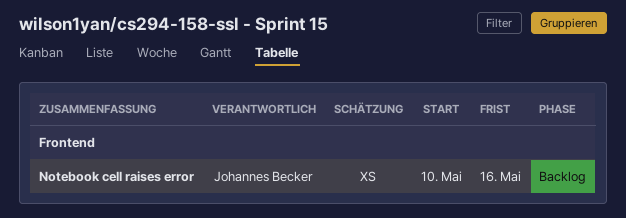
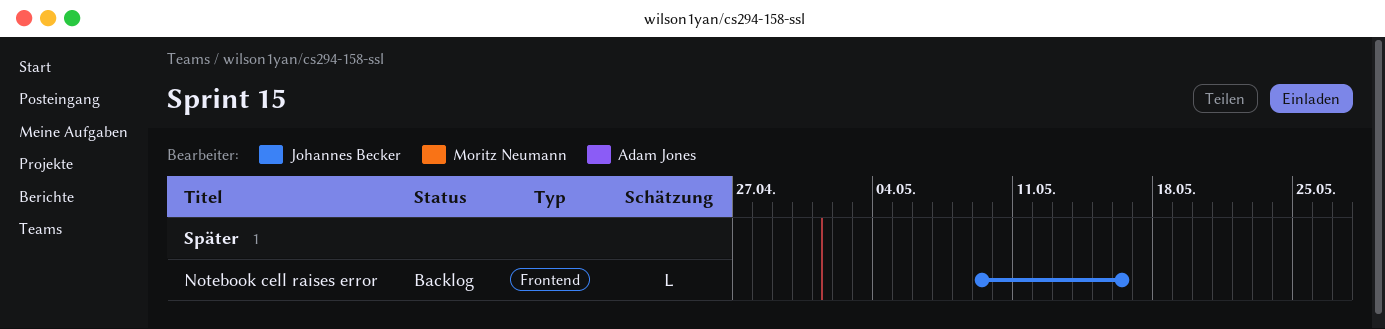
Notebook cell raises error, estimate: XS -> L
Notebook cell raises error, start: May 10 -> May 9

